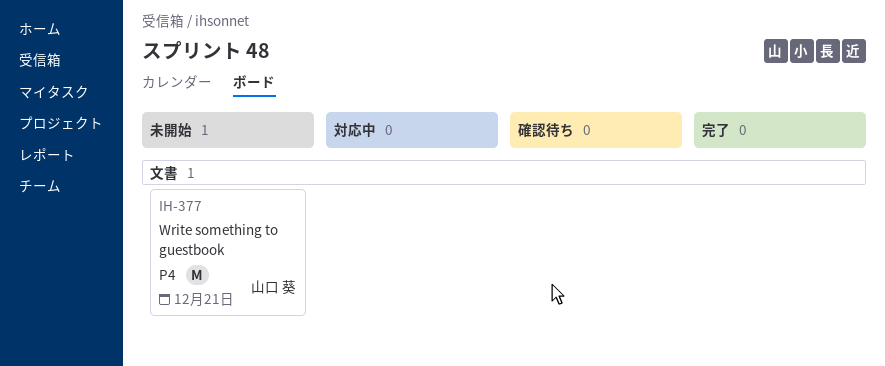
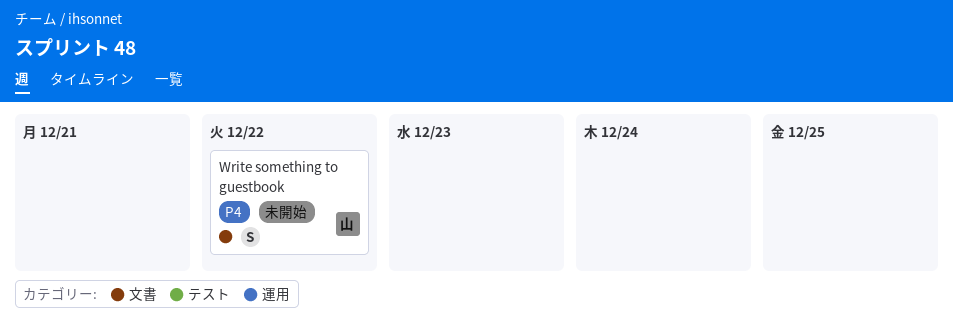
Write something to guestbook, estimate: M -> S
Write something to guestbook, due: Dec 21 -> Dec 22

